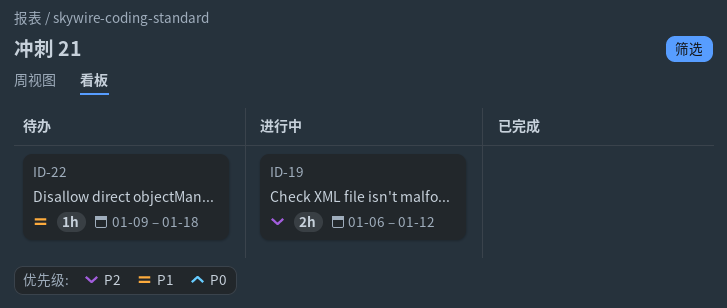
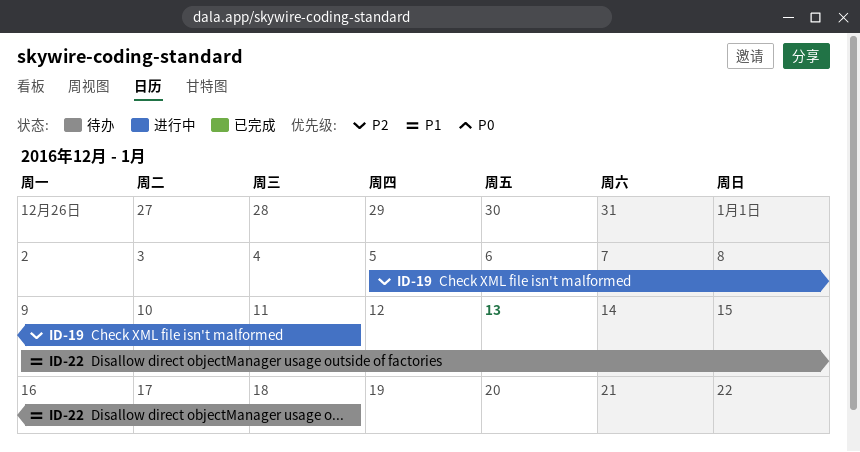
ID-19, start: Jan 6 -> Jan 5
ID-19, due: Jan 12 -> Jan 11

